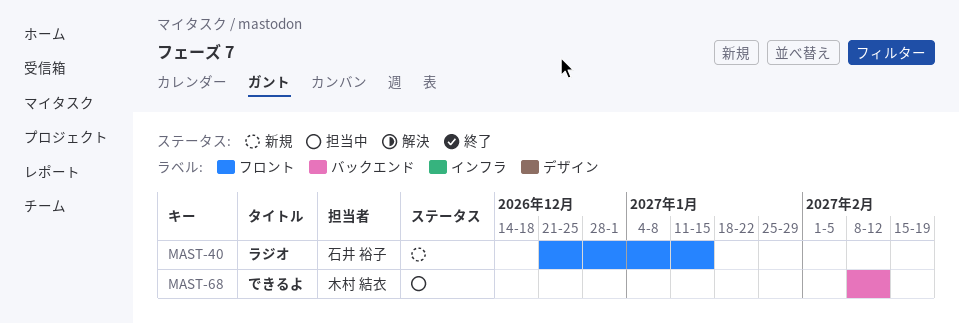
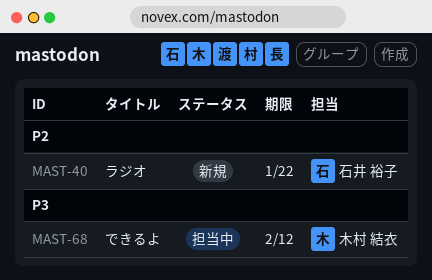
MAST-40, due: Jan 15 -> Jan 22

